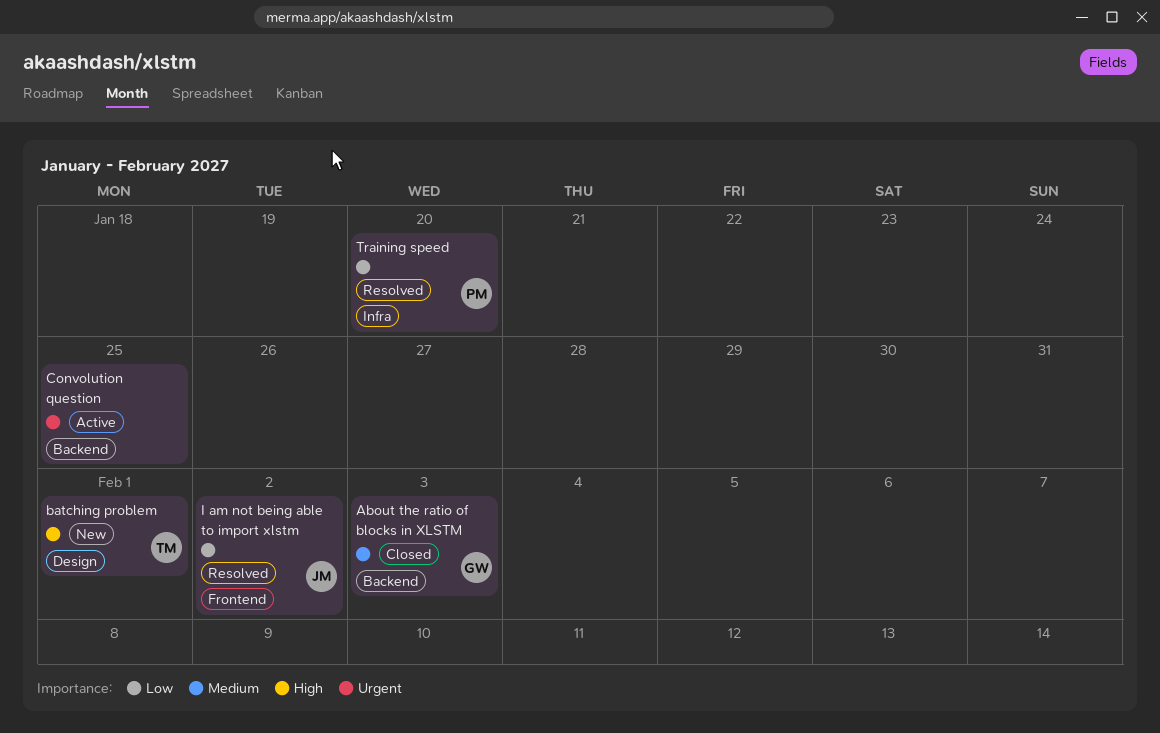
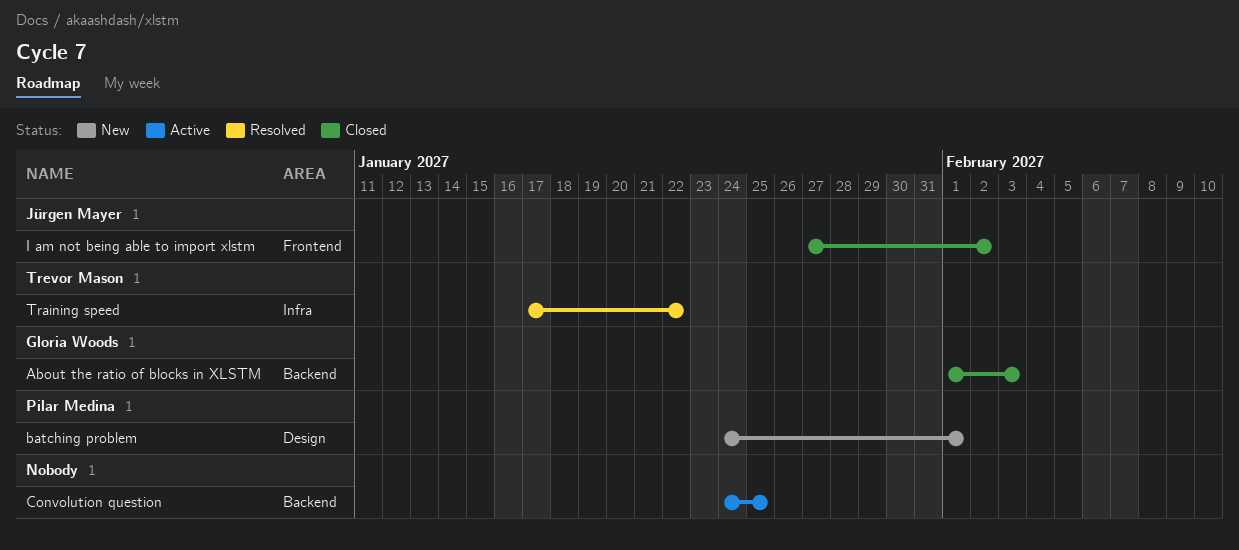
batching problem, owner: Trevor Mason -> Pilar Medina
I am not being able to import xlstm, status: Resolved -> Closed
Training speed, owner: Pilar Medina -> Trevor Mason
Training speed, due: Jan 20 -> Jan 22

